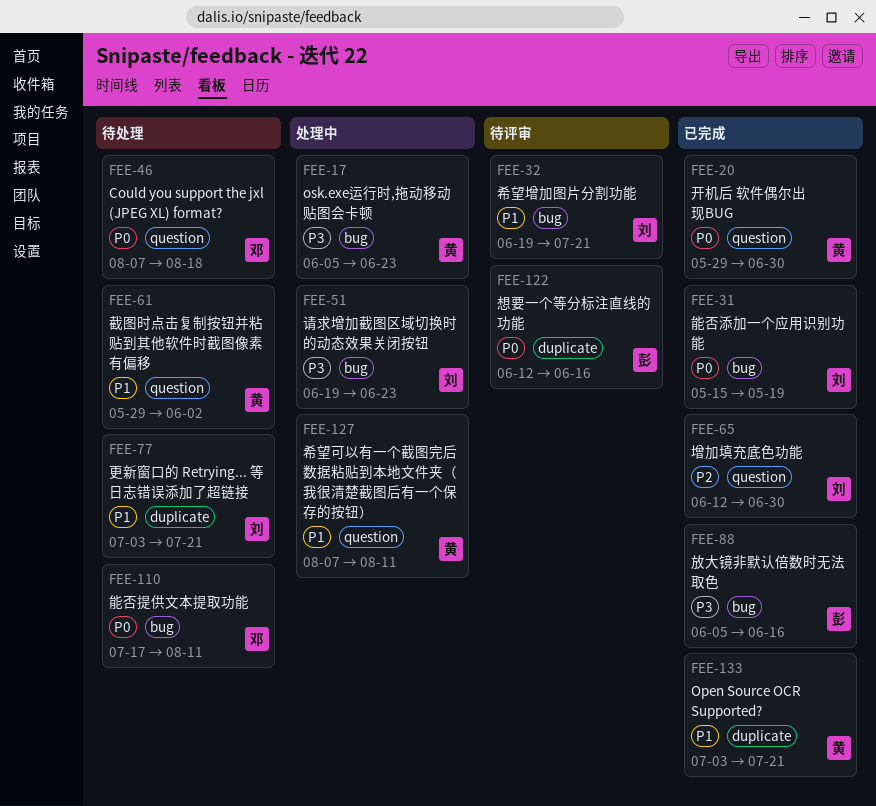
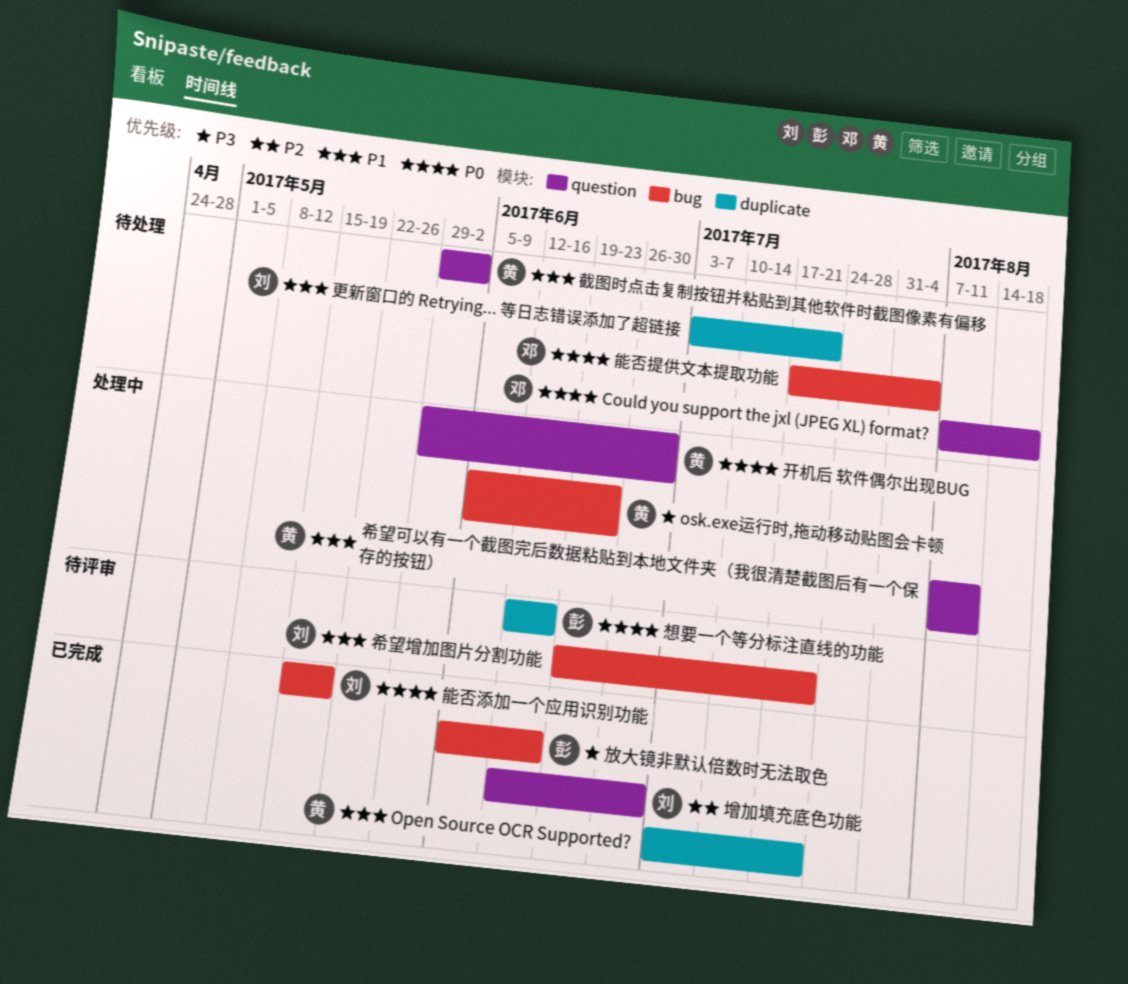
开机后 软件偶尔出现BUG, status: 已完成 -> 处理中
能否提供文本提取功能, due: Aug 11 -> Aug 4
请求增加截图区域切换时的动态效果关闭按钮: present -> none

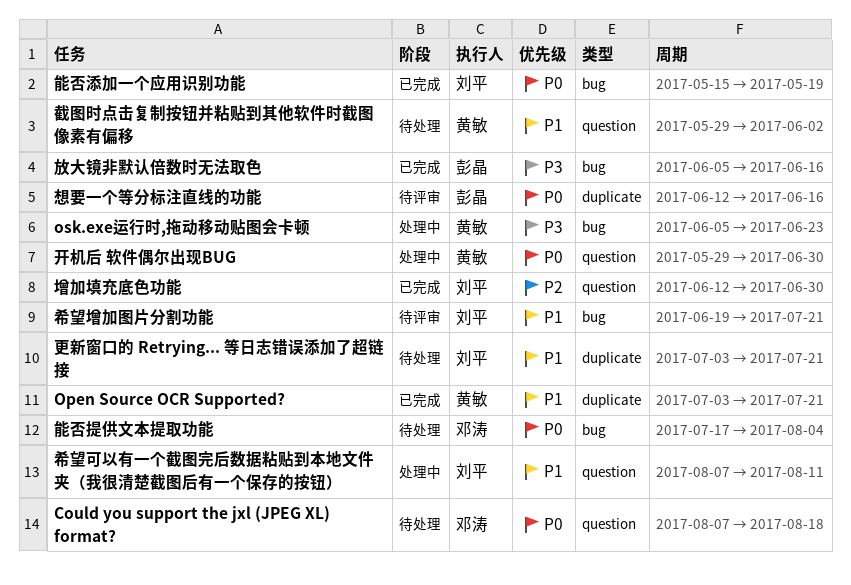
希望可以有一个截图完后数据粘贴到本地文件夹（我很清楚截图后有一个保存的按钮）, owner: 黄敏 -> 刘平

